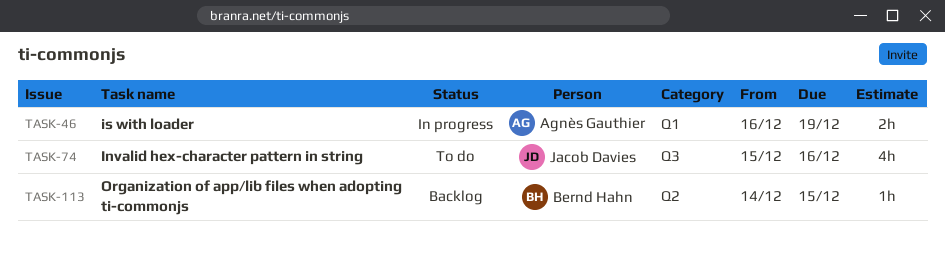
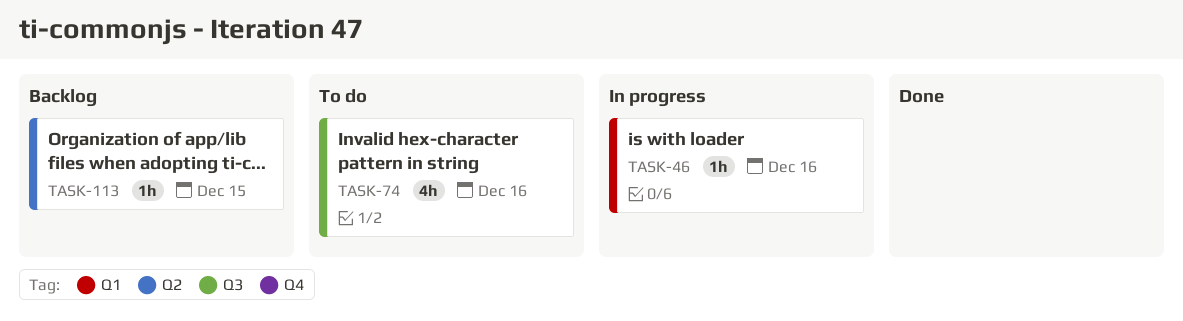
TASK-46, estimate: 2h -> 1h
TASK-46, due: Dec 19 -> Dec 16

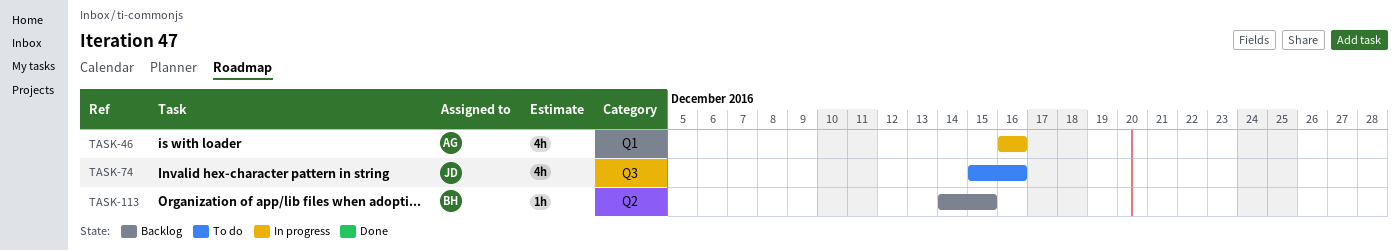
TASK-46, estimate: 1h -> 4h

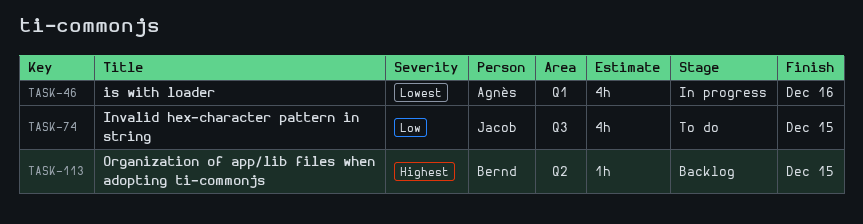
TASK-74, due: Dec 16 -> Dec 15

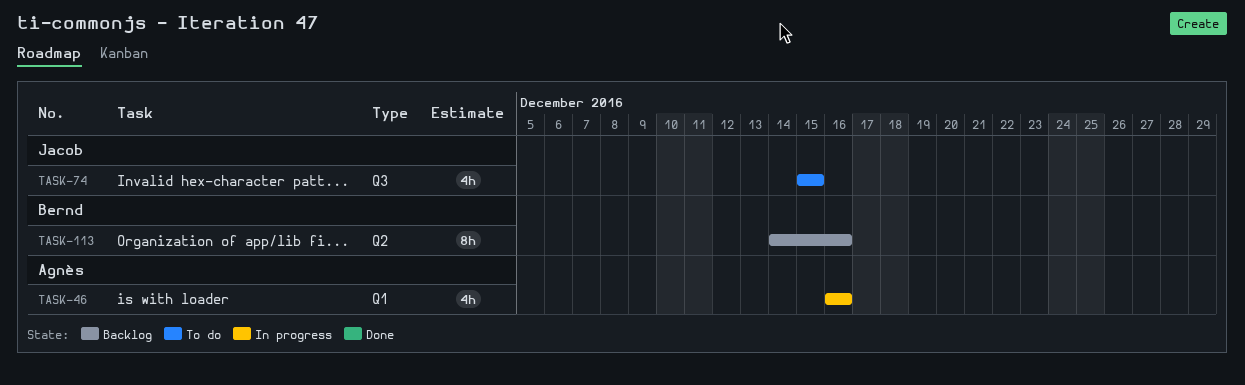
TASK-113, estimate: 1h -> 8h
TASK-113, due: Dec 15 -> Dec 16

